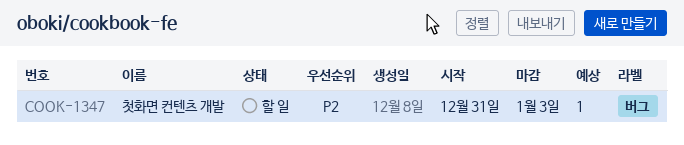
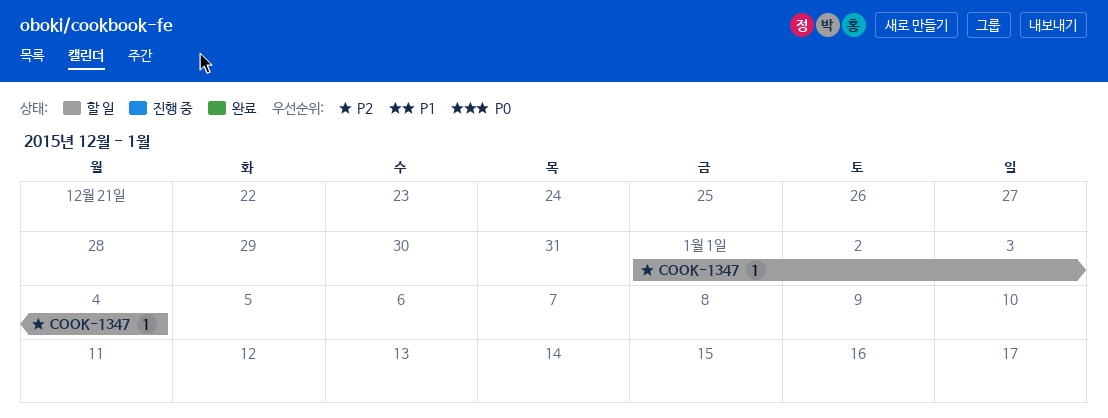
COOK-1347, start: Dec 31 -> Jan 1
COOK-1347, due: Jan 3 -> Jan 4

